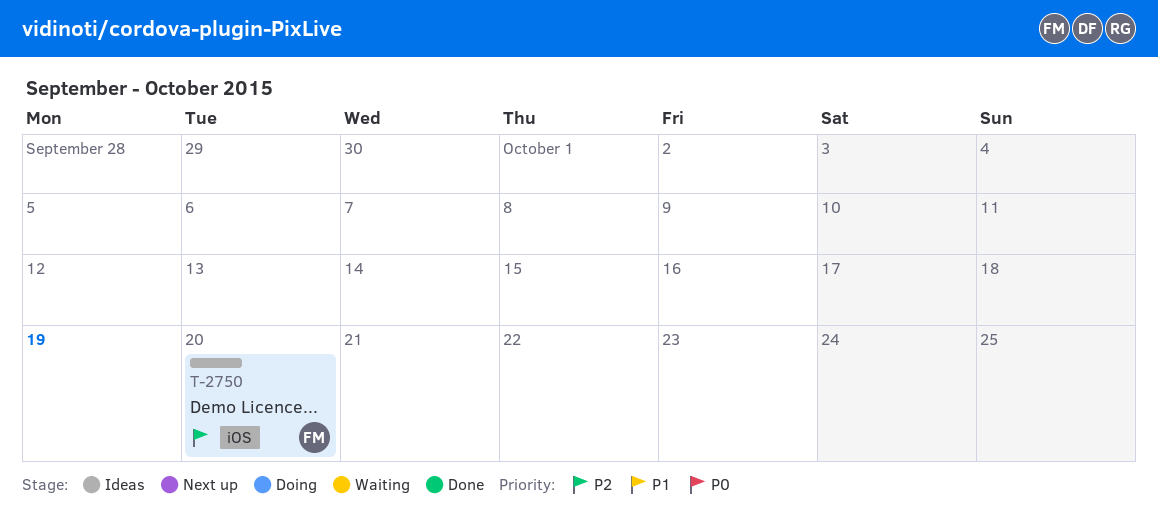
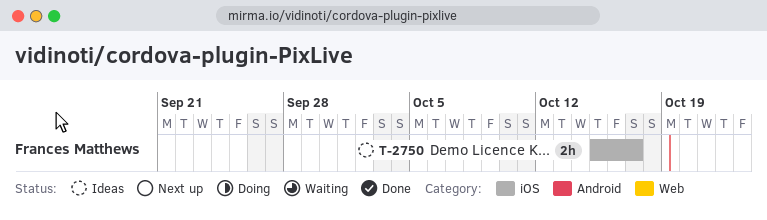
T-2750, due: Oct 20 -> Oct 17

